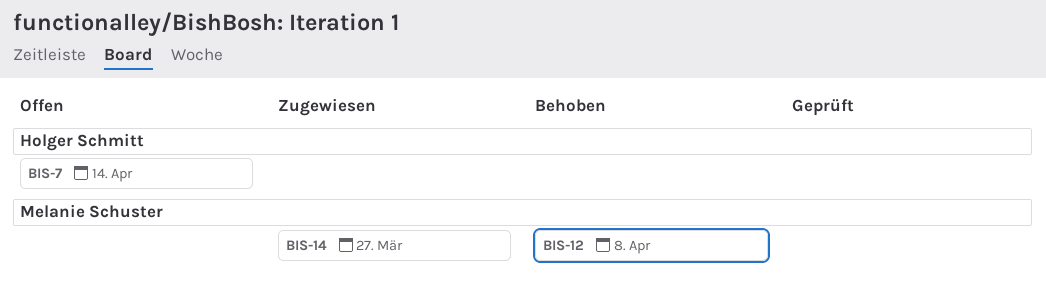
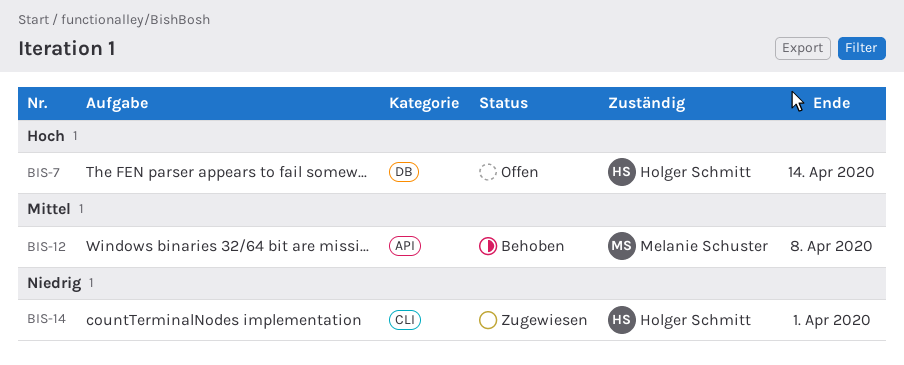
BIS-14, owner: Melanie Schuster -> Holger Schmitt
BIS-14, due: Mar 27 -> Apr 1

